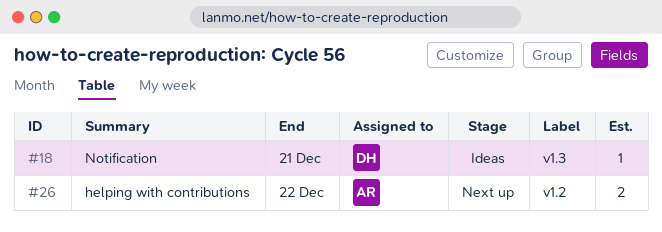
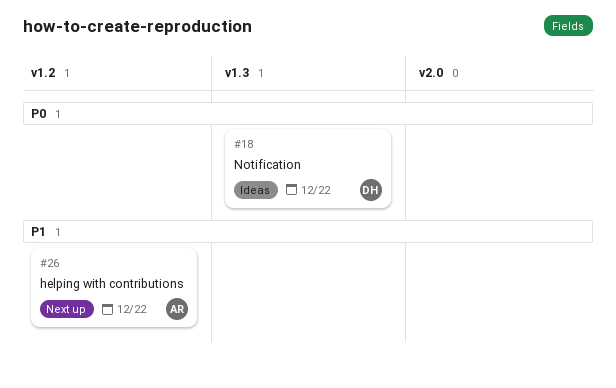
#18, due: Dec 21 -> Dec 22

